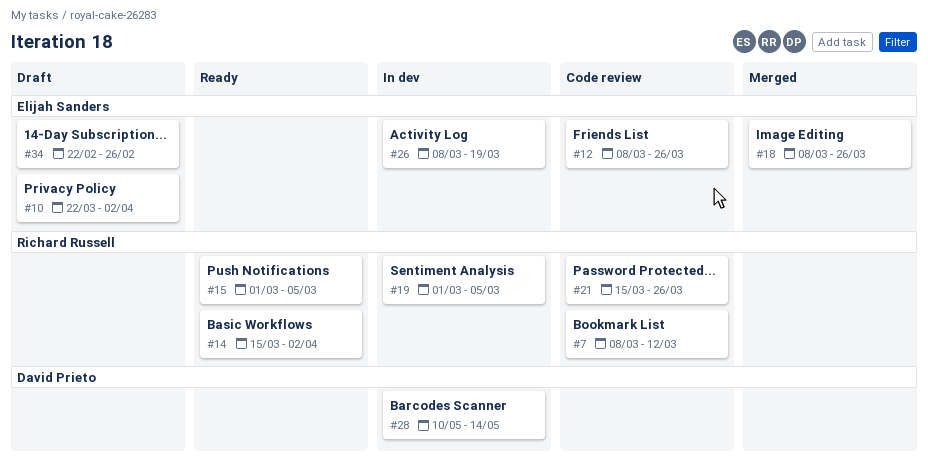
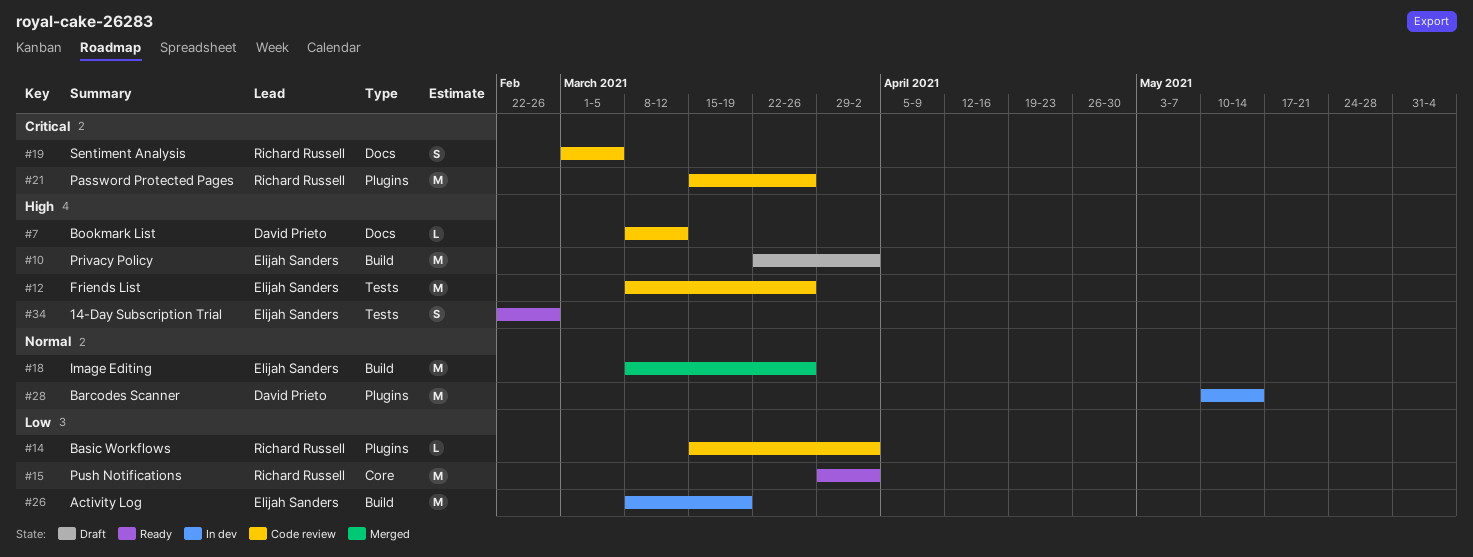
#7, owner: Richard Russell -> David Prieto
#14, status: Ready -> Code review
#15, start: Mar 1 -> Mar 29
#15, due: Mar 5 -> Apr 2
#19, status: In dev -> Code review
#34, status: Draft -> Ready

